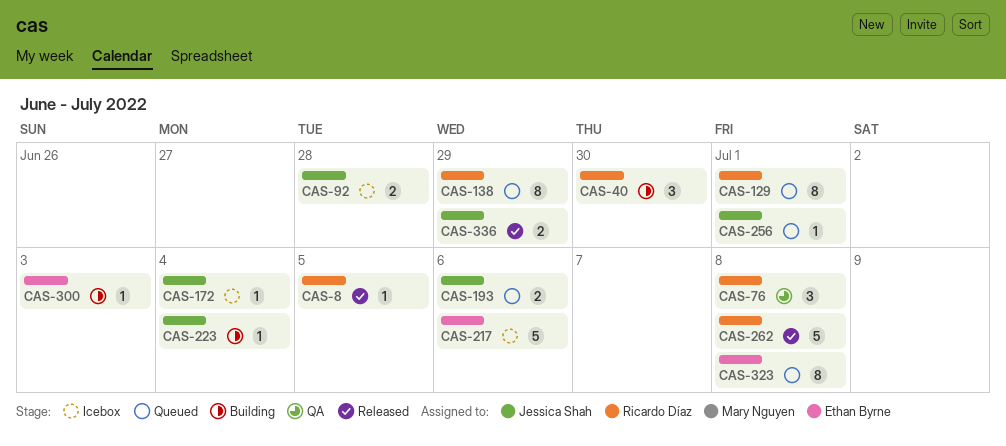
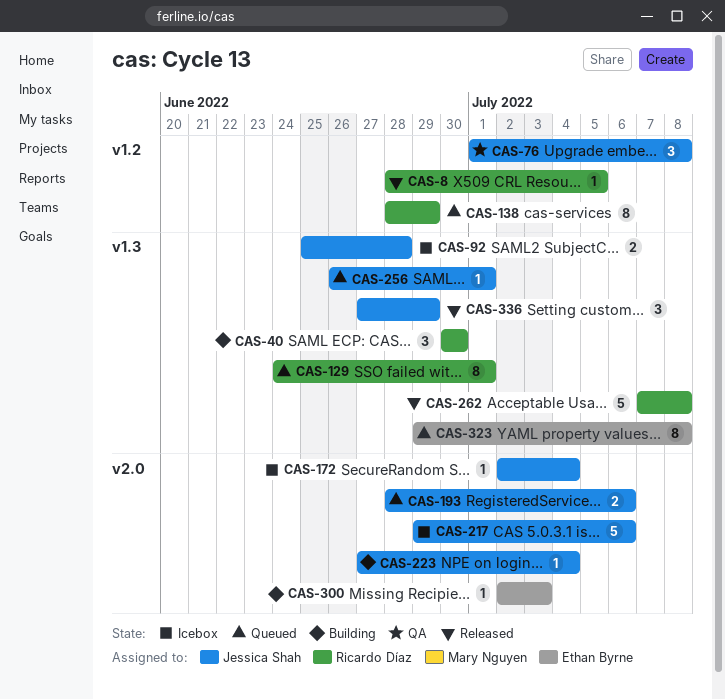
CAS-76, owner: Ricardo Díaz -> Jessica Shah
CAS-217, owner: Ethan Byrne -> Jessica Shah
CAS-336, estimate: 2 -> 3

